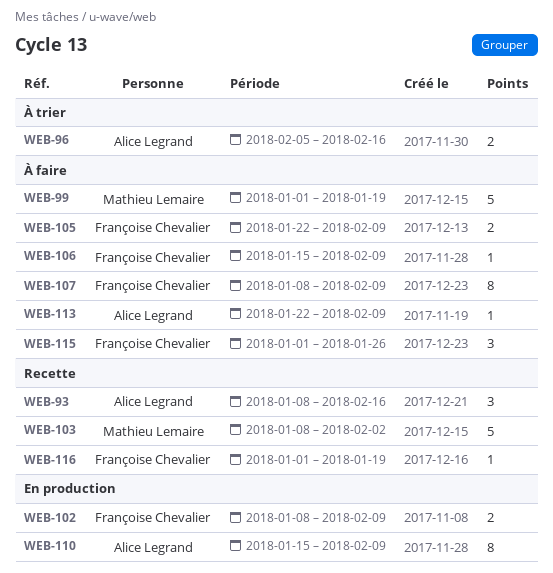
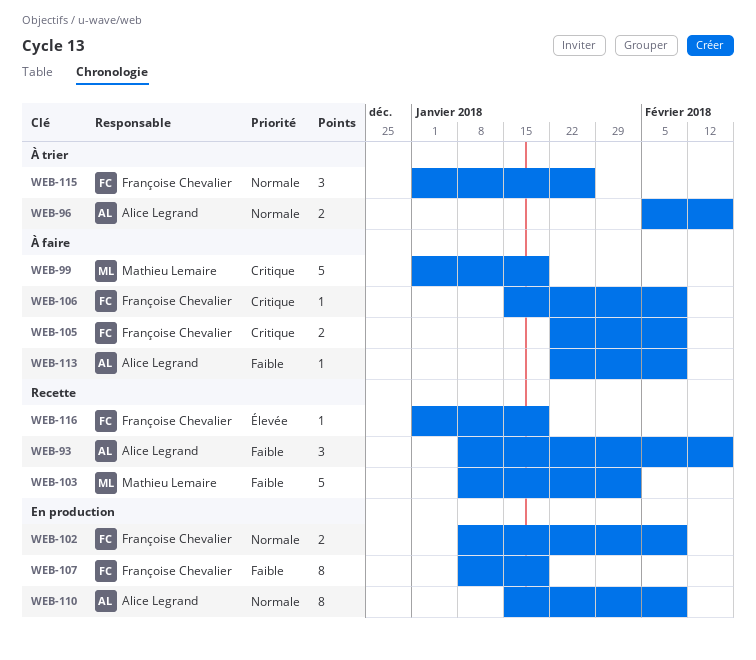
WEB-107, status: À faire -> En production
WEB-107, due: Feb 9 -> Jan 19
WEB-115, status: À faire -> À trier

